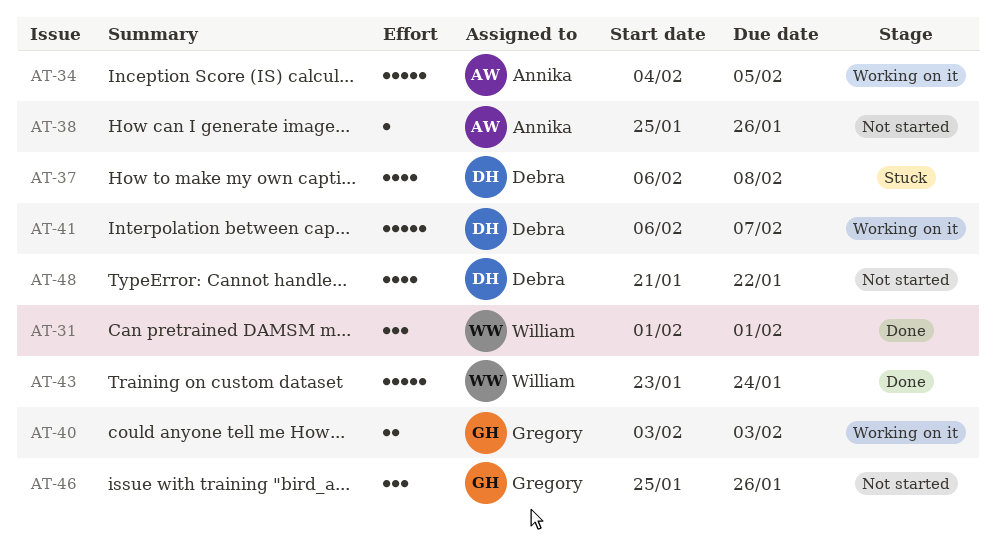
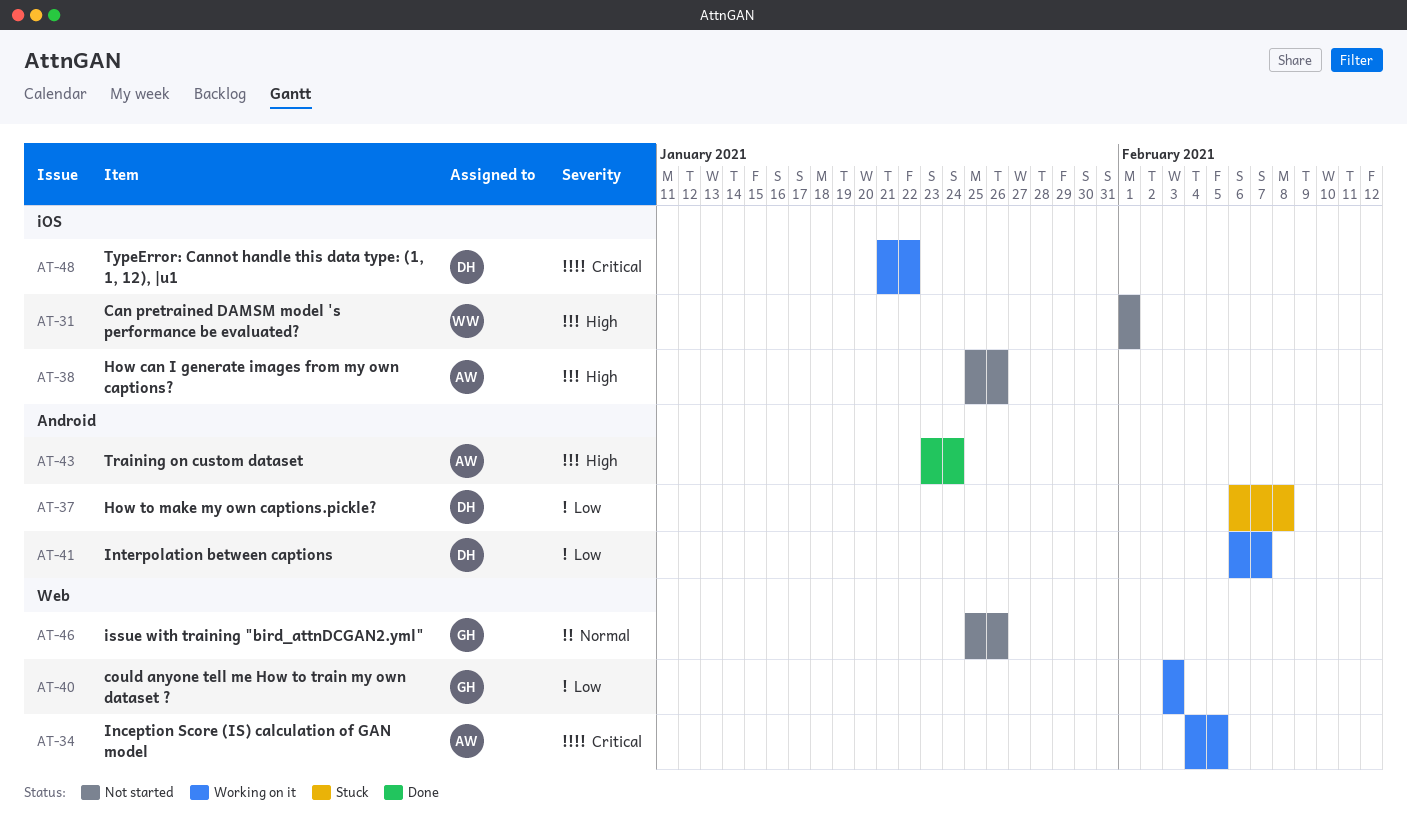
AT-31, status: Done -> Not started
AT-43, owner: William -> Annika
AT-48, status: Not started -> Working on it

